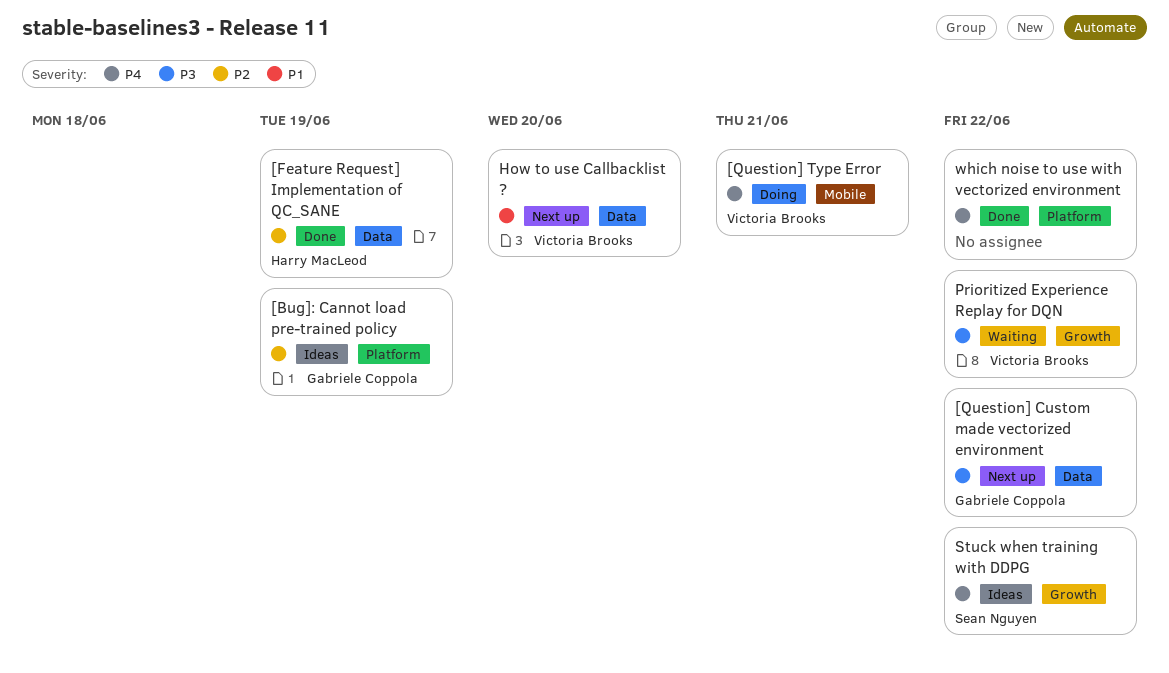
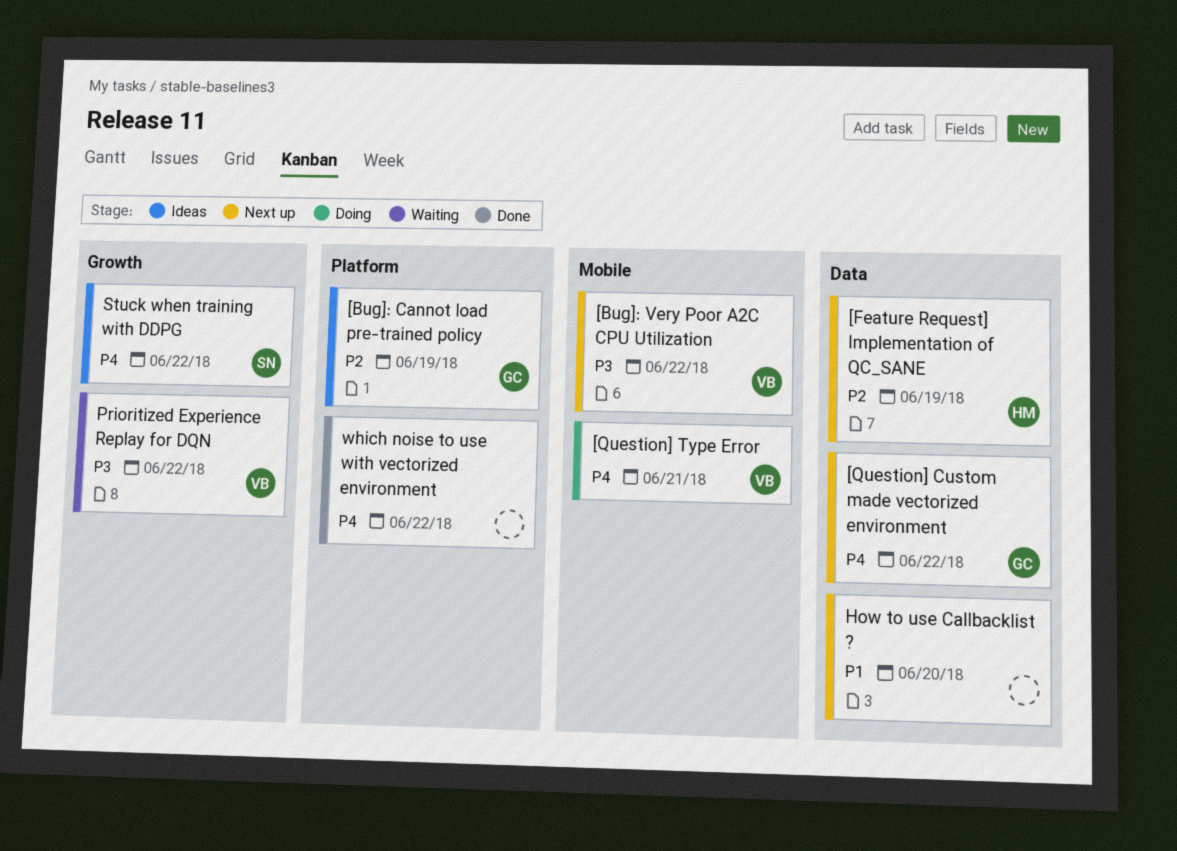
[Bug]: Very Poor A2C CPU Utilization: none -> present
[Feature Request] Implementation of QC_SANE, status: Done -> Next up
[Question] Custom made vectorized environment, priority: P3 -> P4
How to use Callbacklist ?, owner: Victoria Brooks -> none

